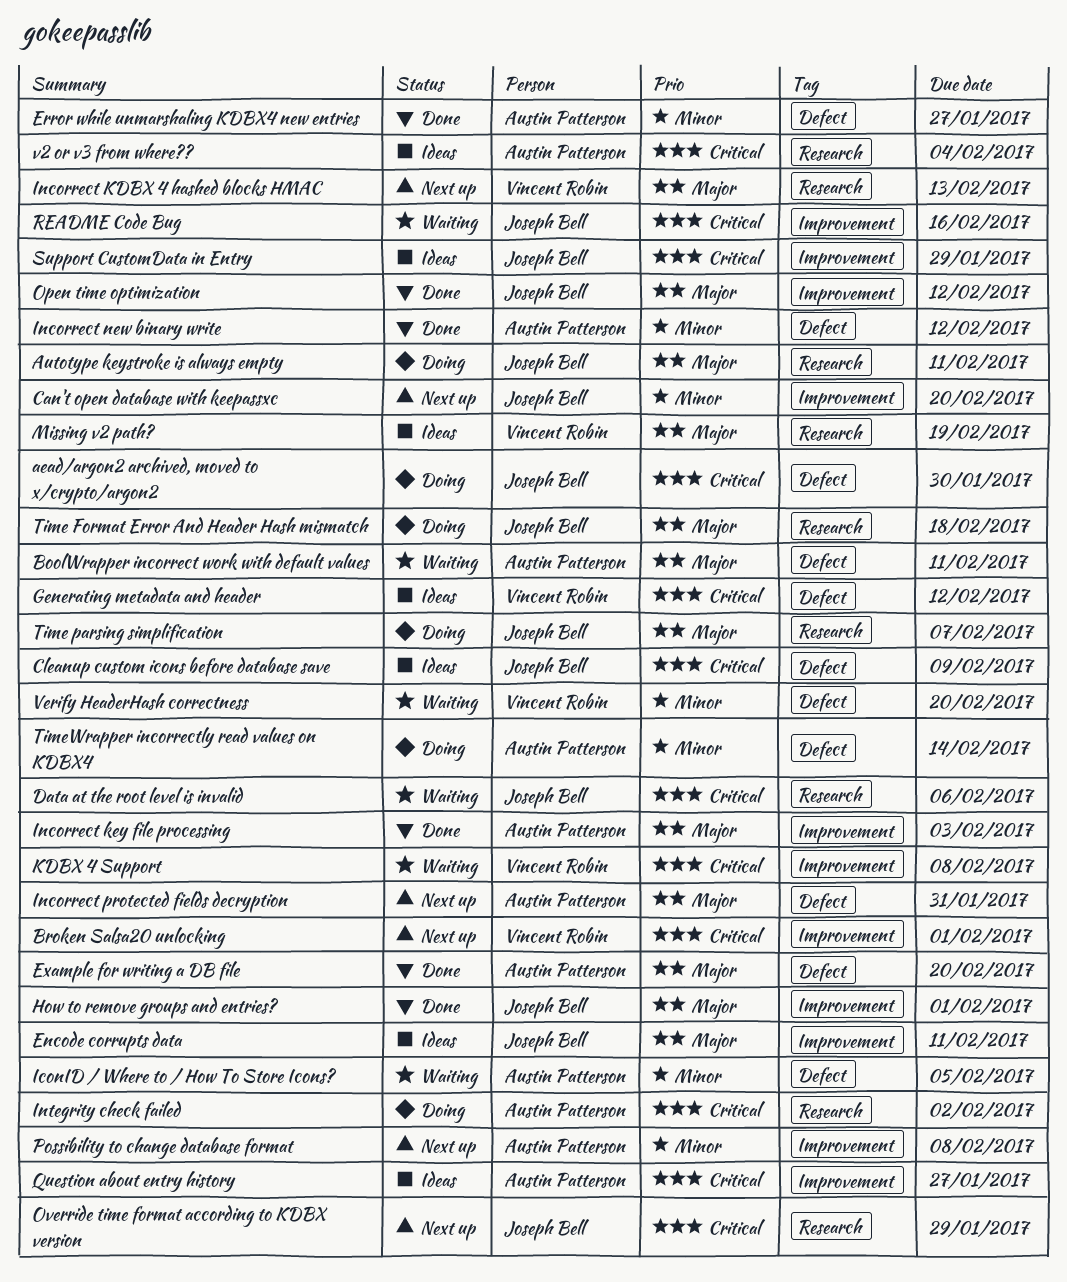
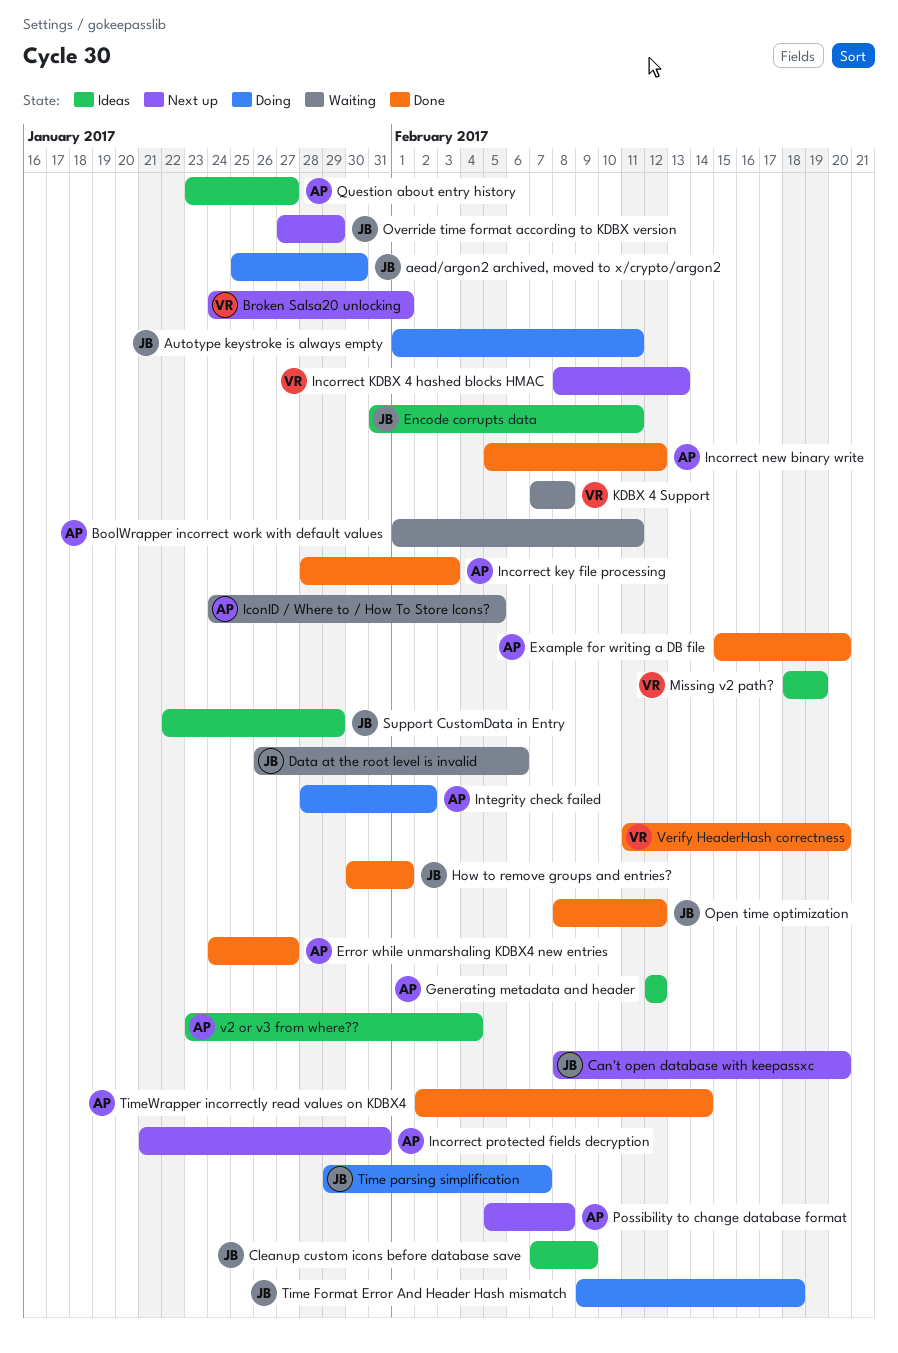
Generating metadata and header, owner: Vincent Robin -> Austin Patterson
README Code Bug: present -> none
TimeWrapper incorrectly read values on KDBX4, status: Doing -> Done
Verify HeaderHash correctness, status: Waiting -> Done

